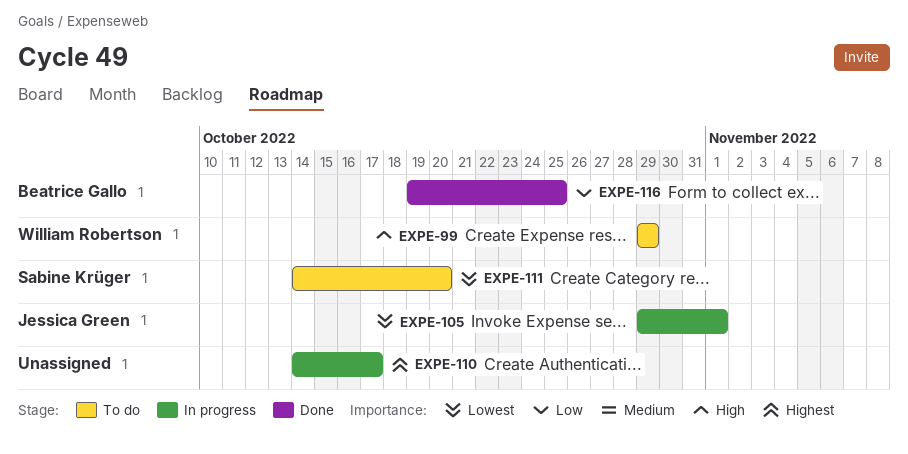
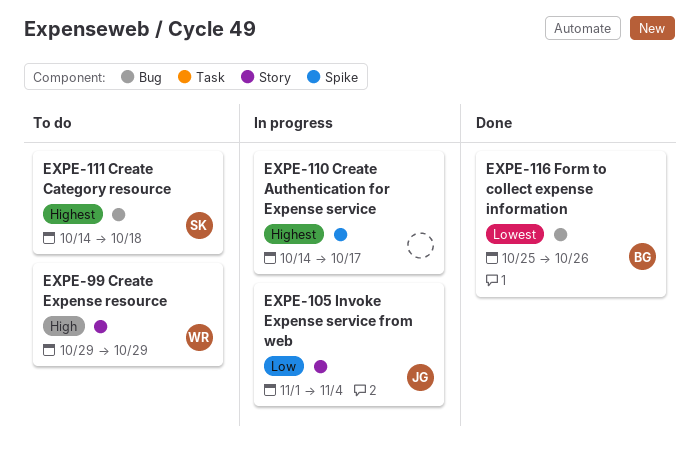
EXPE-105, priority: Lowest -> Low
EXPE-105, start: Oct 29 -> Nov 1
EXPE-105, due: Nov 1 -> Nov 4
EXPE-111, priority: Lowest -> Highest
EXPE-111, due: Oct 20 -> Oct 18
EXPE-116, priority: Low -> Lowest
EXPE-116, start: Oct 19 -> Oct 25
EXPE-116, due: Oct 25 -> Oct 26

